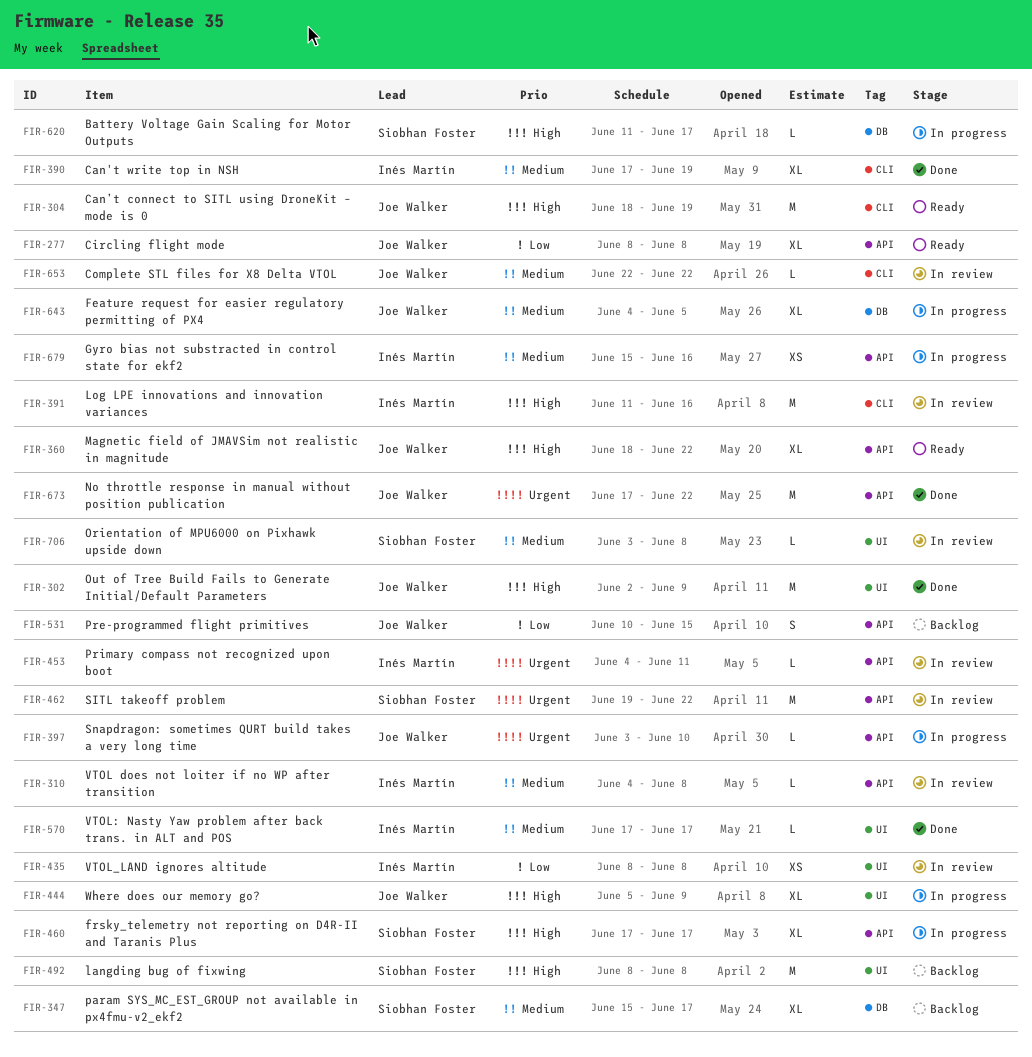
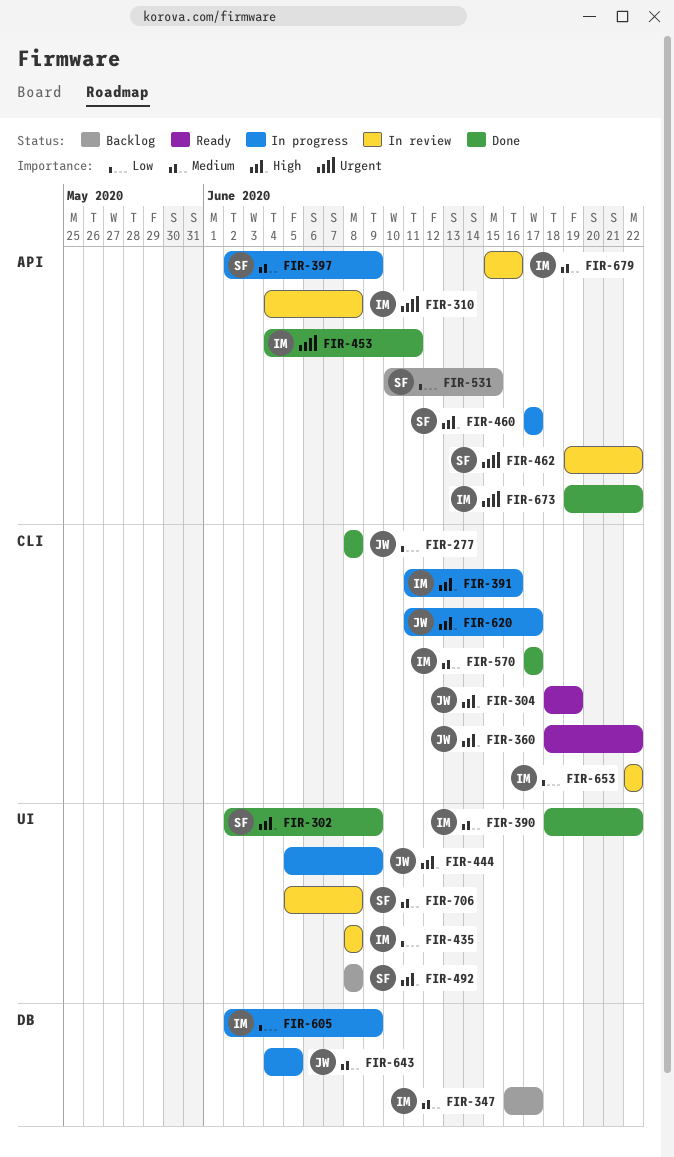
FIR-277, status: Ready -> Done
FIR-277, label: API -> CLI
FIR-302, owner: Joe Walker -> Siobhan Foster
FIR-310, priority: Medium -> Urgent
FIR-347, owner: Siobhan Foster -> Inés Martín
FIR-347, start: Jun 15 -> Jun 16
FIR-360, label: API -> CLI
FIR-390, label: CLI -> UI
FIR-390, start: Jun 17 -> Jun 18
FIR-390, due: Jun 19 -> Jun 22
FIR-391, status: In review -> In progress
FIR-397, owner: Joe Walker -> Siobhan Foster
FIR-397, priority: Urgent -> Medium
FIR-397, start: Jun 3 -> Jun 2
FIR-397, due: Jun 10 -> Jun 9
FIR-453, status: In review -> Done
FIR-531, owner: Joe Walker -> Siobhan Foster
FIR-570, label: UI -> CLI
FIR-605: none -> present
FIR-620, owner: Siobhan Foster -> Joe Walker
FIR-620, label: DB -> CLI
FIR-653, owner: Joe Walker -> Inés Martín
FIR-653, priority: Medium -> Low
FIR-673, owner: Joe Walker -> Inés Martín
FIR-673, start: Jun 17 -> Jun 19
FIR-679, status: In progress -> In review
FIR-706, start: Jun 3 -> Jun 5

